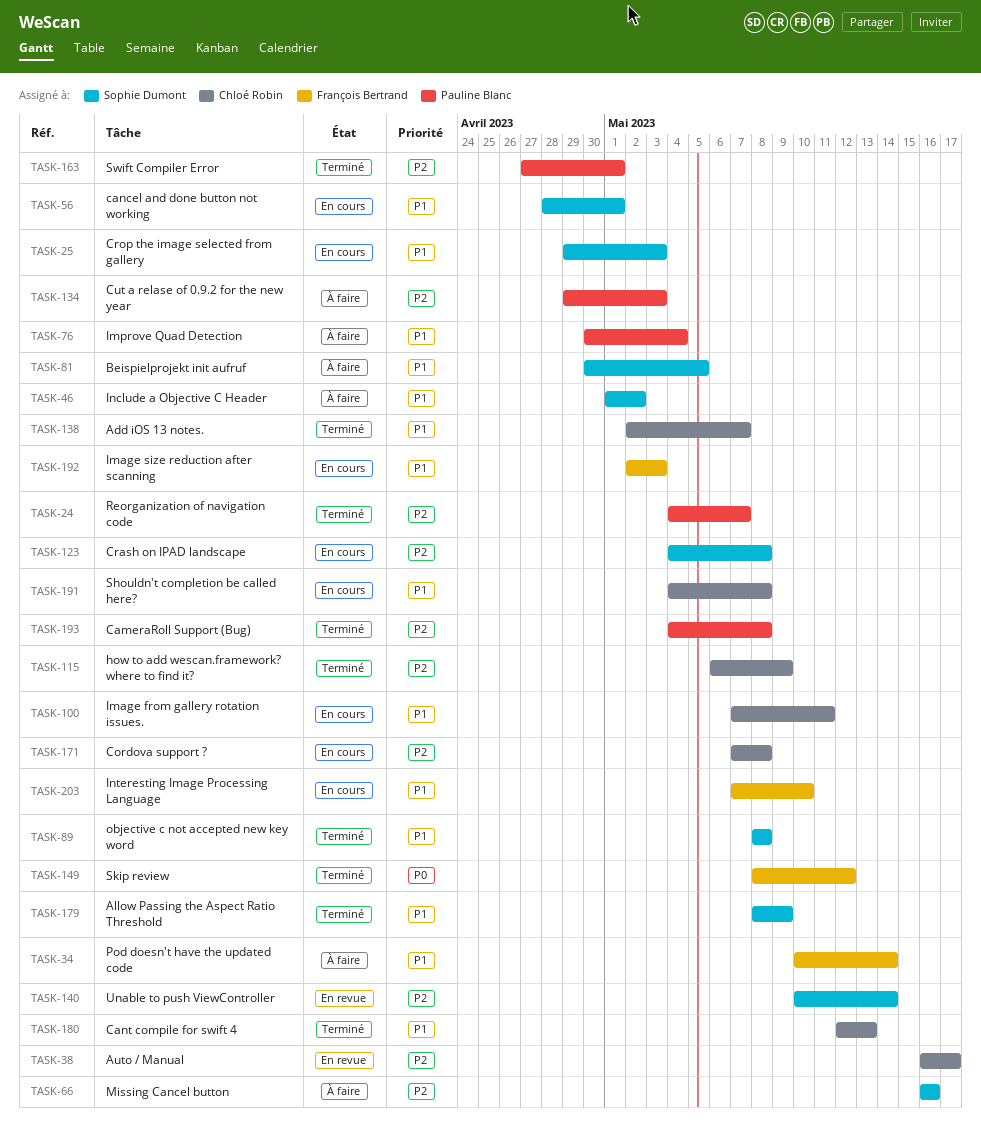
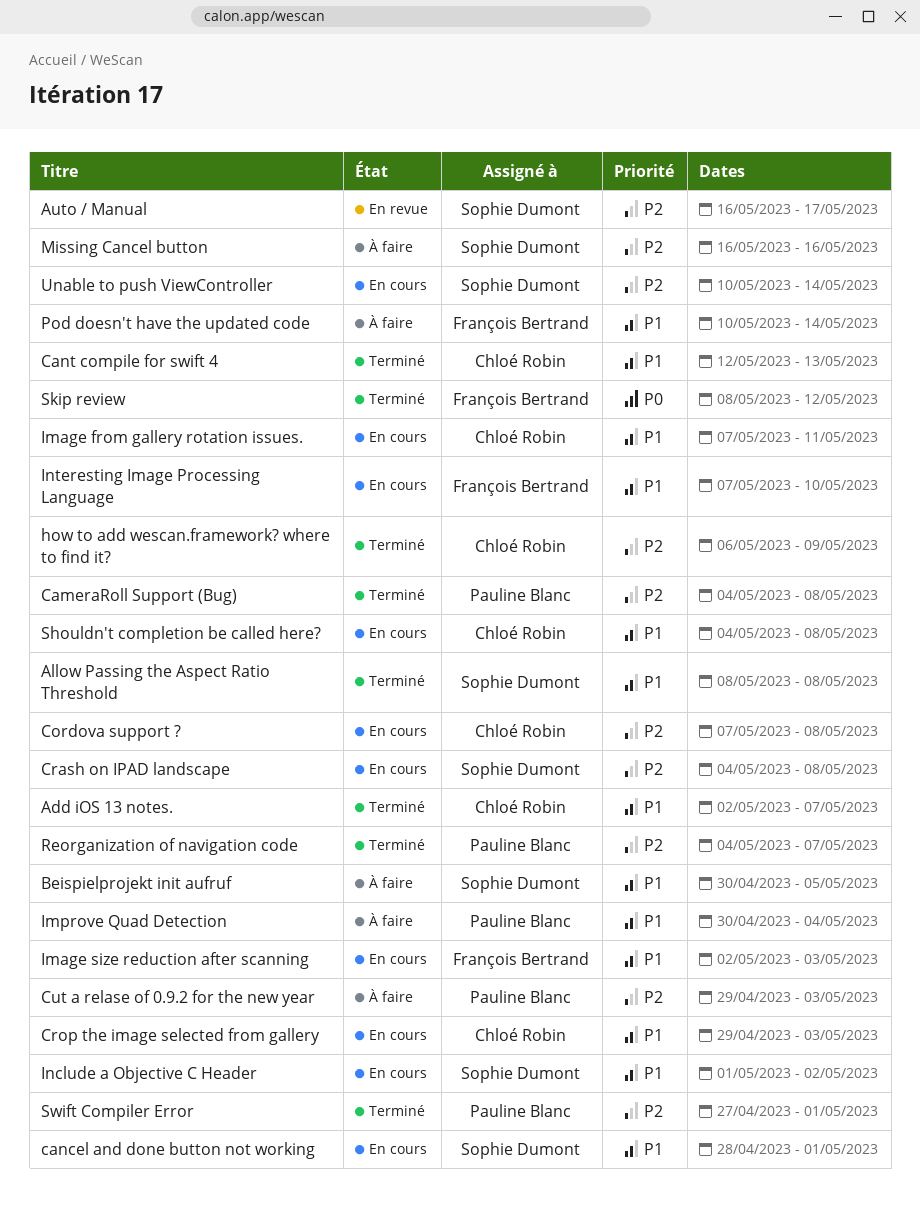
Allow Passing the Aspect Ratio Threshold, due: May 9 -> May 8
Auto / Manual, owner: Chloé Robin -> Sophie Dumont
Crop the image selected from gallery, owner: Sophie Dumont -> Chloé Robin
Include a Objective C Header, status: À faire -> En cours
objective c not accepted new key word: present -> none
Unable to push ViewController, status: En revue -> En cours

